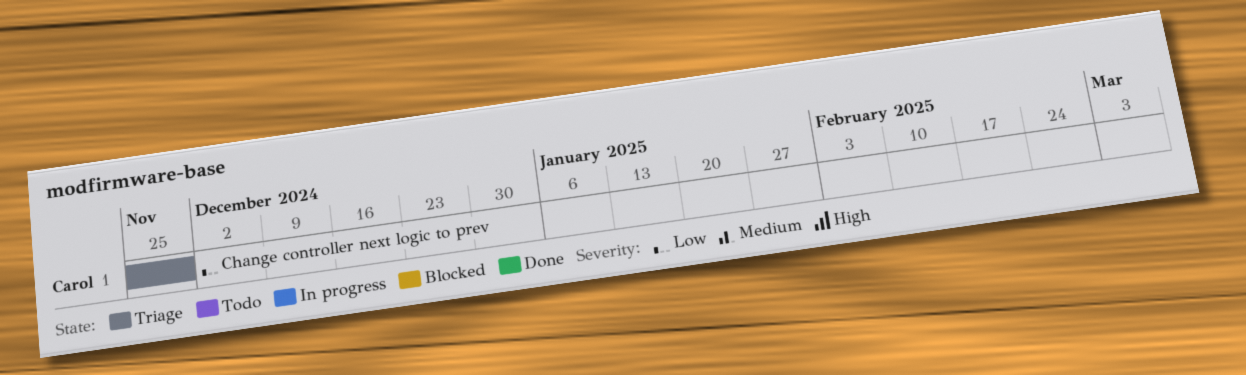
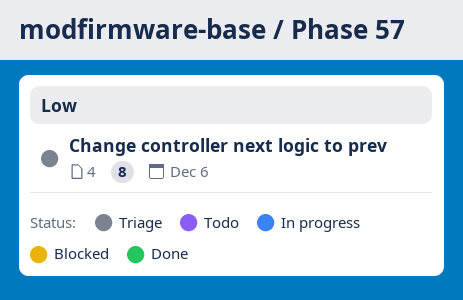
Change controller next logic to prev, due: Nov 29 -> Dec 6

